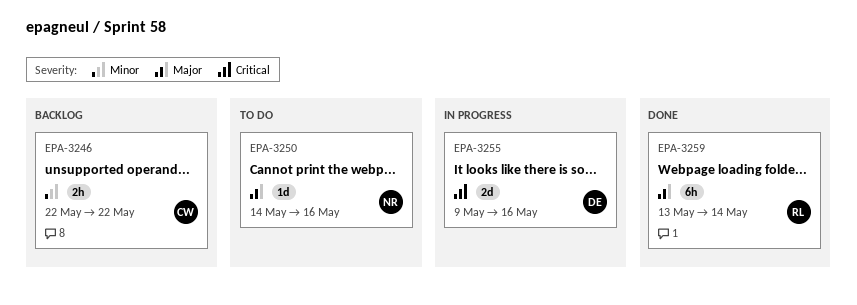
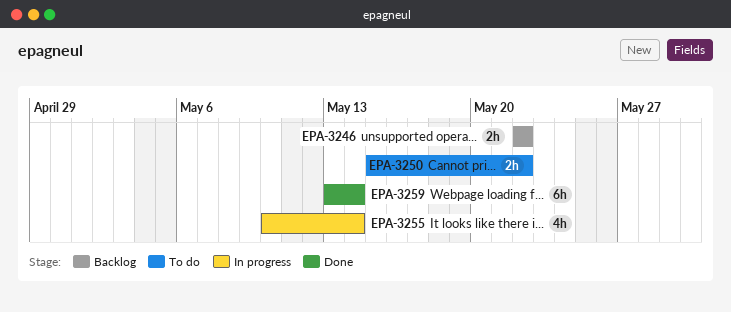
EPA-3250, estimate: 1d -> 2h
EPA-3250, start: May 14 -> May 15
EPA-3250, due: May 16 -> May 22
EPA-3255, estimate: 2d -> 4h
EPA-3255, start: May 9 -> May 10
EPA-3255, due: May 16 -> May 14

